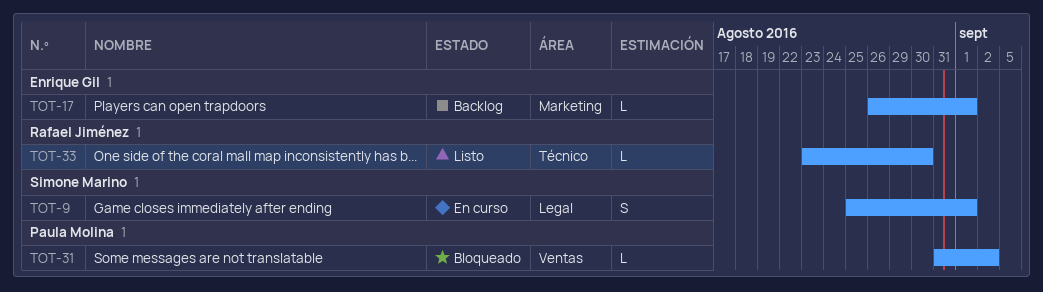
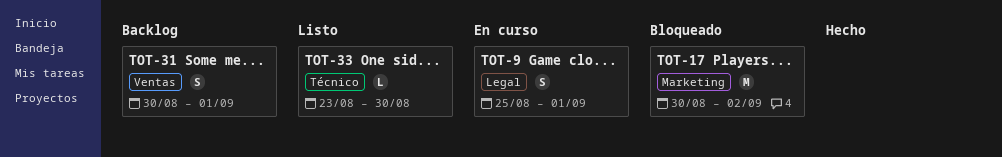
TOT-17, status: Backlog -> Bloqueado
TOT-17, estimate: L -> M
TOT-17, start: Aug 26 -> Aug 30
TOT-17, due: Sep 1 -> Sep 2
TOT-31, status: Bloqueado -> Backlog
TOT-31, estimate: L -> S
TOT-31, start: Aug 31 -> Aug 30
TOT-31, due: Sep 2 -> Sep 1

